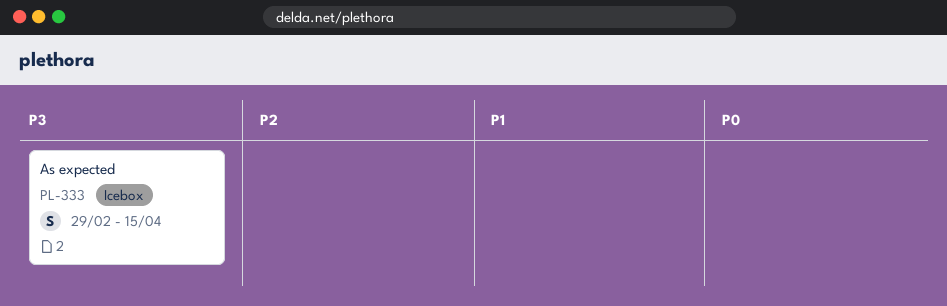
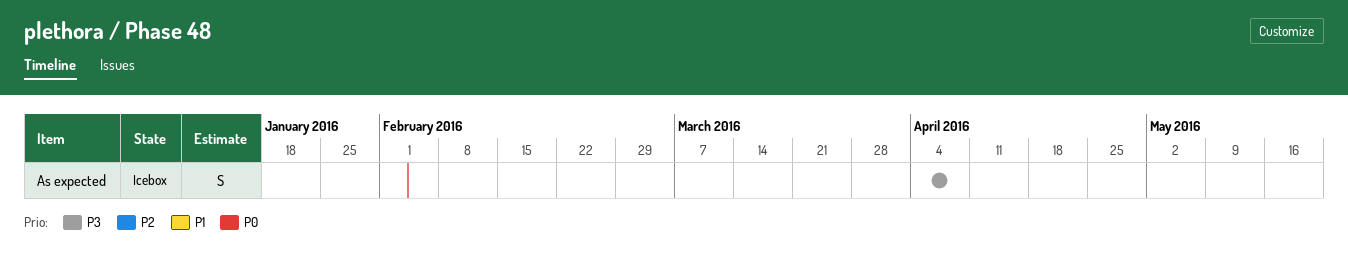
As expected, start: Feb 29 -> Apr 4
As expected, due: Apr 15 -> Apr 8

